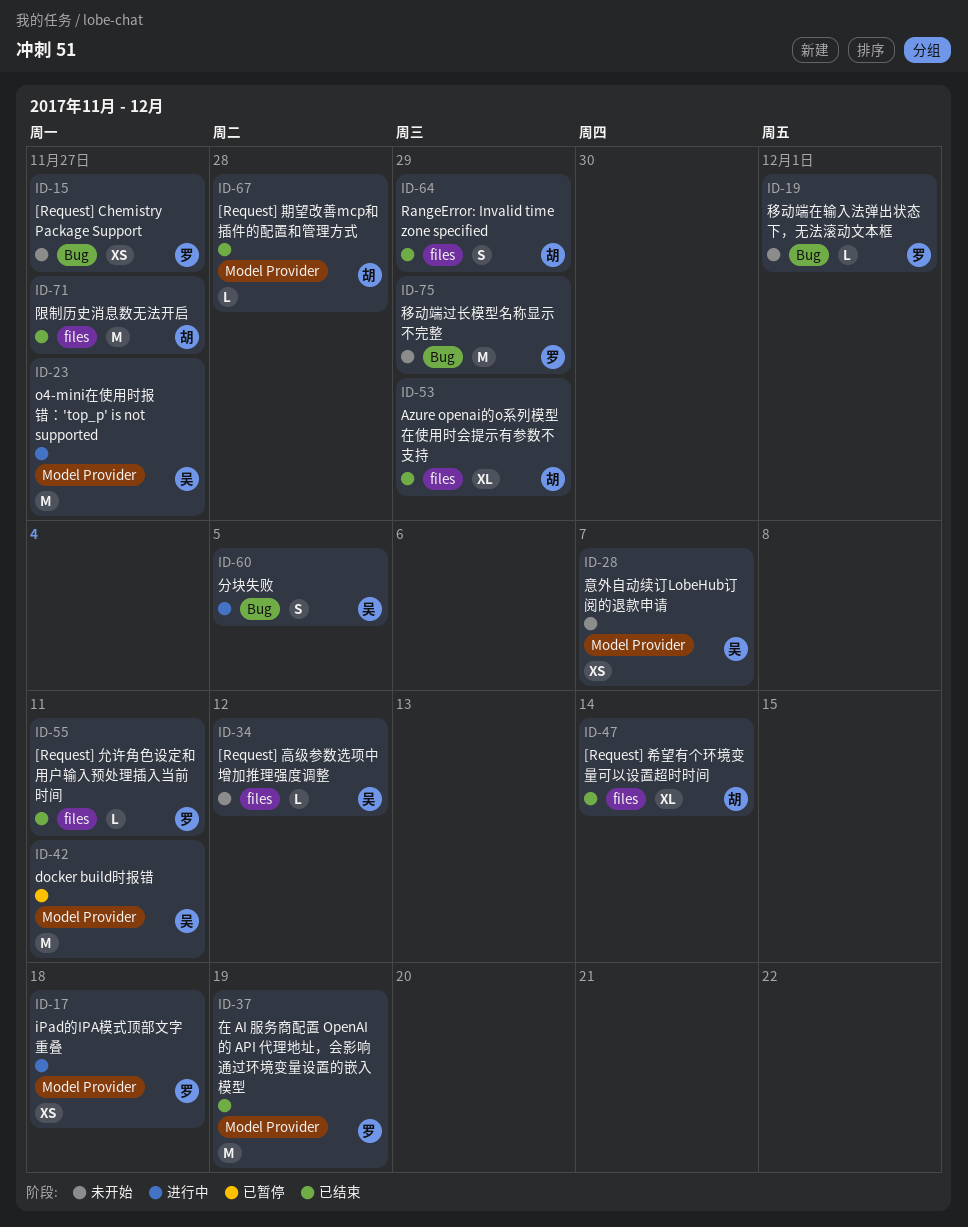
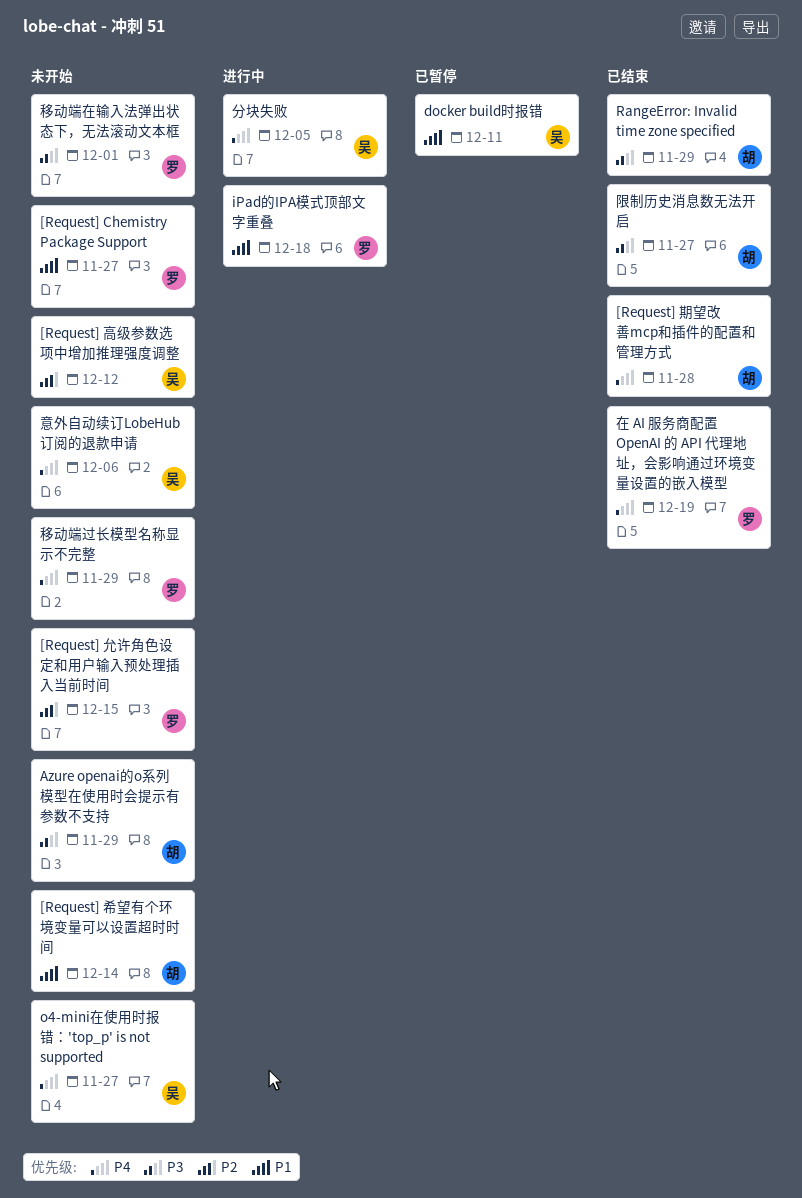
[Request] 允许角色设定和用户输入预处理插入当前时间, status: 已结束 -> 未开始
[Request] 允许角色设定和用户输入预处理插入当前时间, due: Dec 11 -> Dec 15
[Request] 希望有个环境变量可以设置超时时间, status: 已结束 -> 未开始
Azure openai的o系列模型在使用时会提示有参数不支持, status: 已结束 -> 未开始
o4-mini在使用时报错：'top_p' is not supported, status: 进行中 -> 未开始
意外自动续订LobeHub订阅的退款申请, due: Dec 7 -> Dec 6

